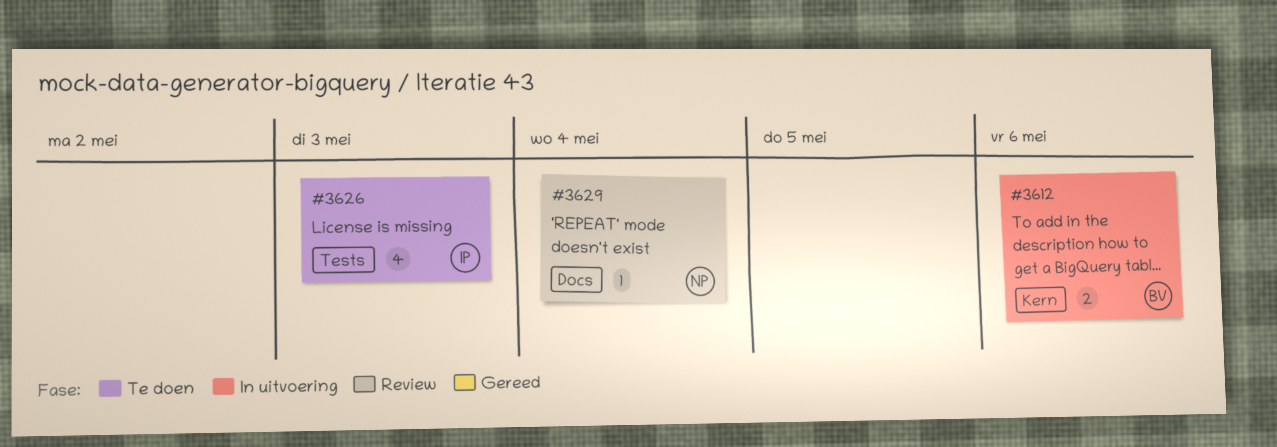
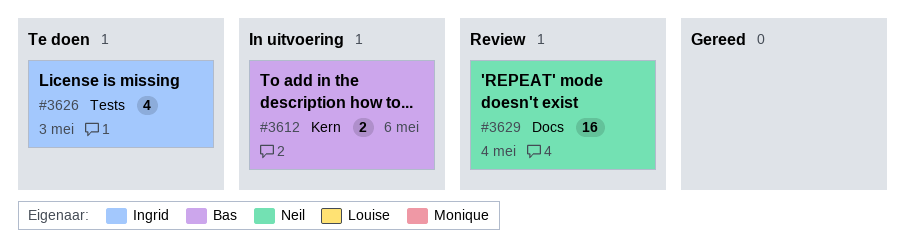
#3629, estimate: 1 -> 16

